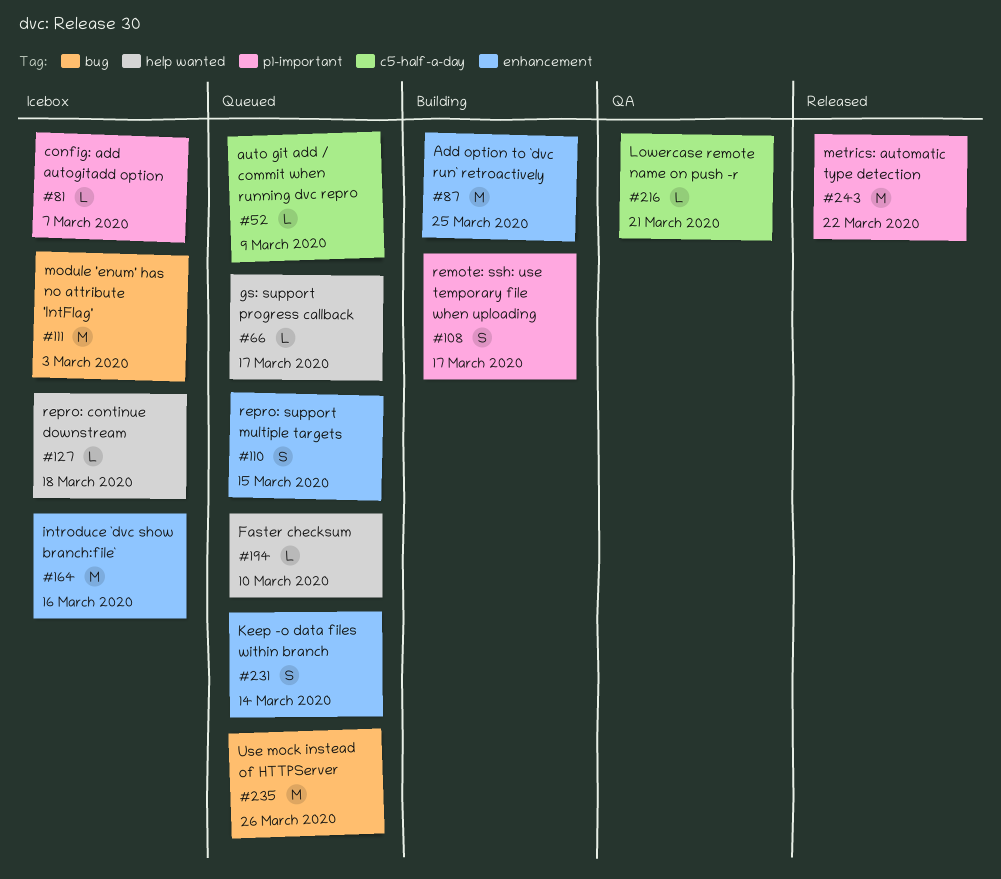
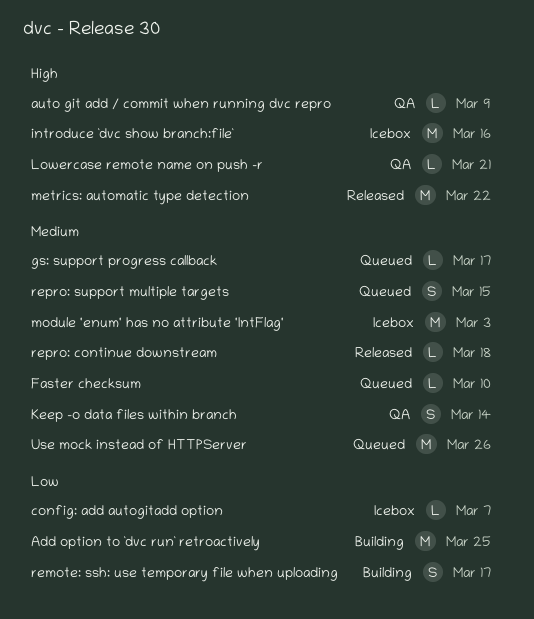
auto git add / commit when running dvc repro, status: Queued -> QA
Keep -o data files within branch, status: Queued -> QA
repro: continue downstream, status: Icebox -> Released

